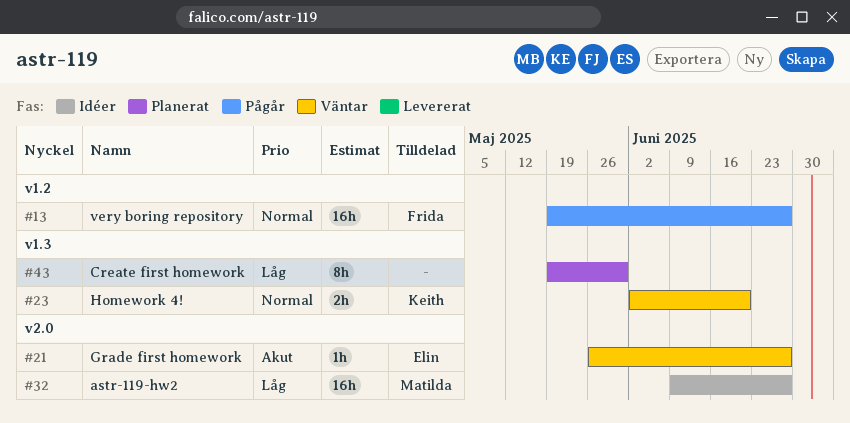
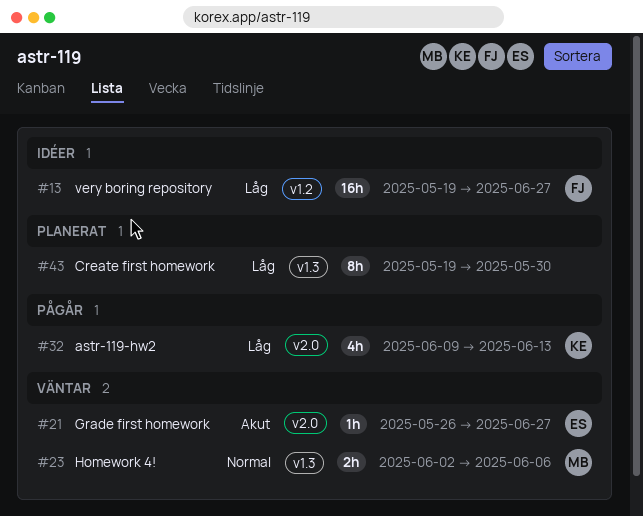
#13, status: Pågår -> Idéer
#13, priority: Normal -> Låg
#23, owner: Keith -> Matilda
#23, due: Jun 20 -> Jun 6
#32, status: Idéer -> Pågår
#32, owner: Matilda -> Keith
#32, estimate: 16h -> 4h
#32, due: Jun 27 -> Jun 13

